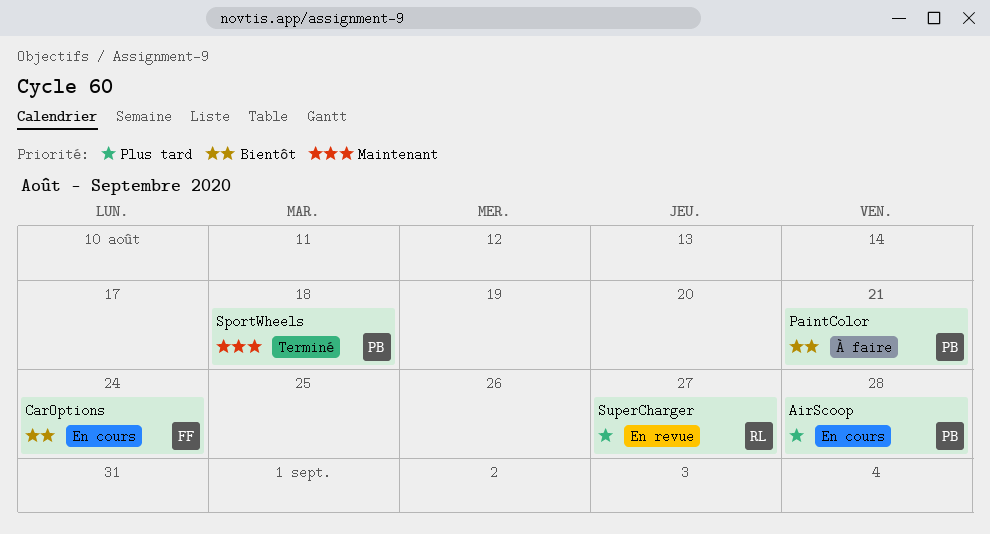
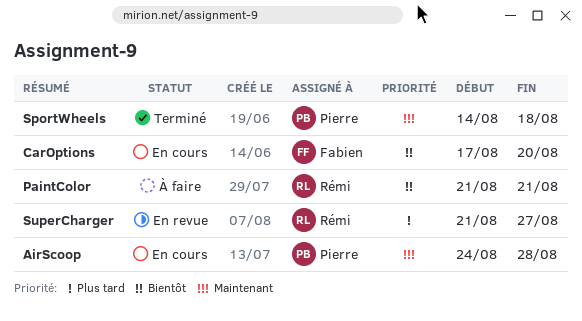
AirScoop, priority: Plus tard -> Maintenant
CarOptions, due: Aug 24 -> Aug 20
PaintColor, owner: Pierre -> Rémi

